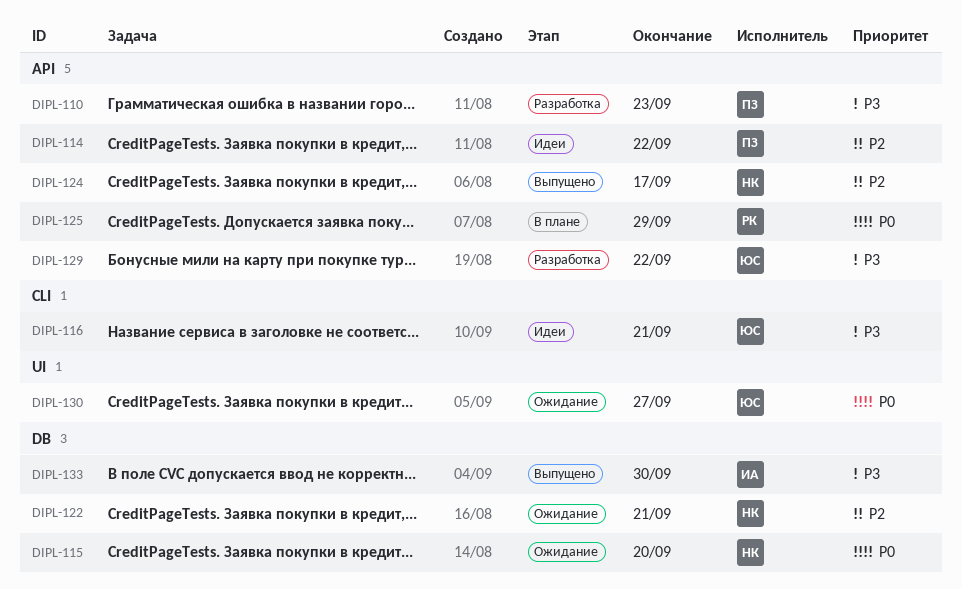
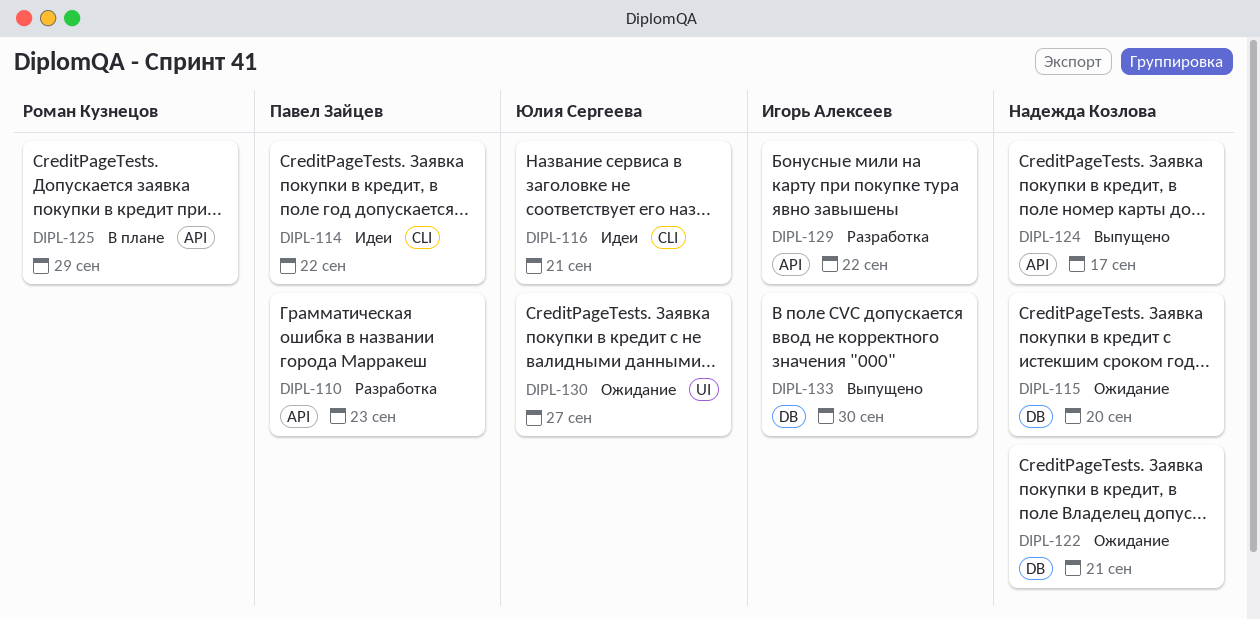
DIPL-114, label: API -> CLI
DIPL-129, owner: Юлия Сергеева -> Игорь Алексеев

